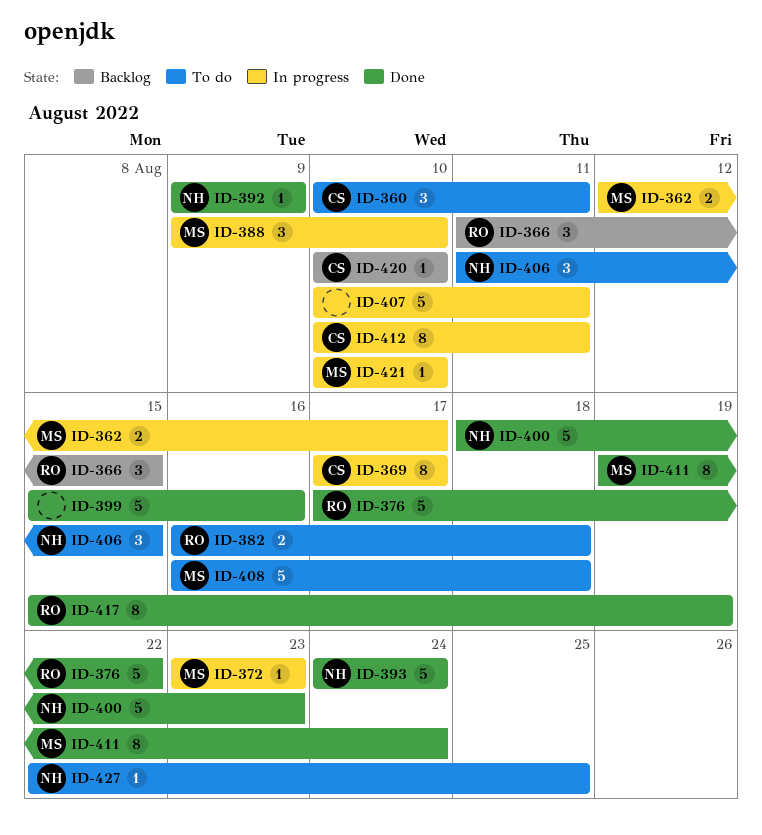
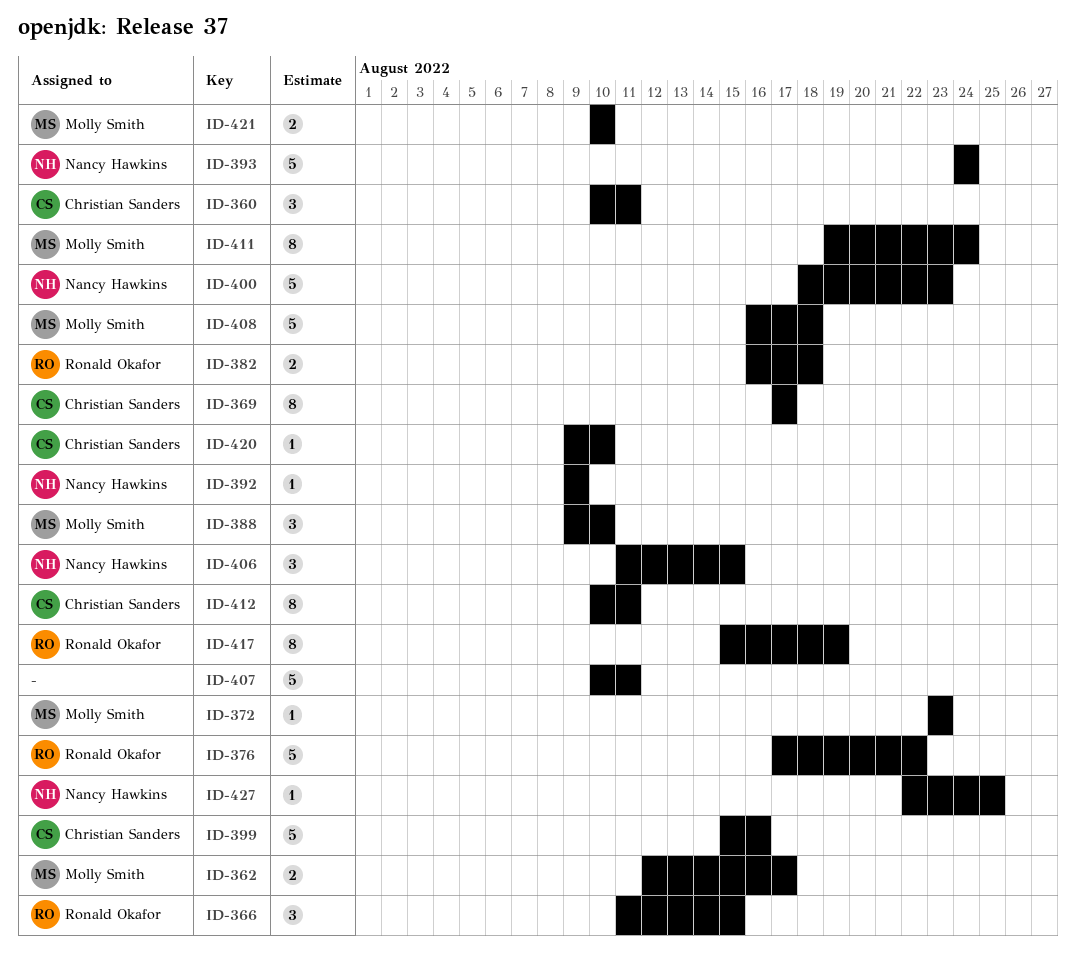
ID-399, owner: none -> Christian Sanders
ID-420, start: Aug 10 -> Aug 9
ID-421, estimate: 1 -> 2

